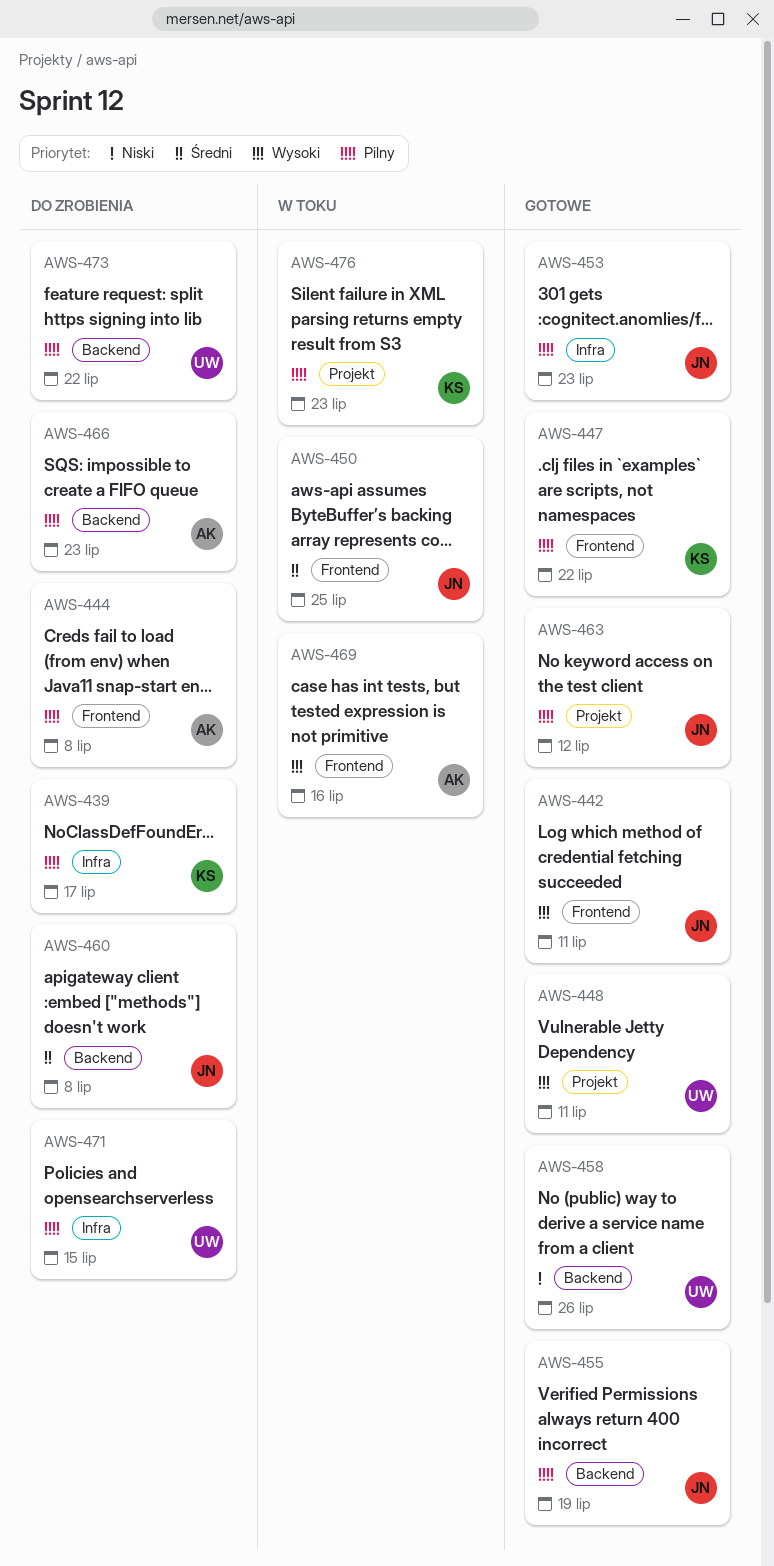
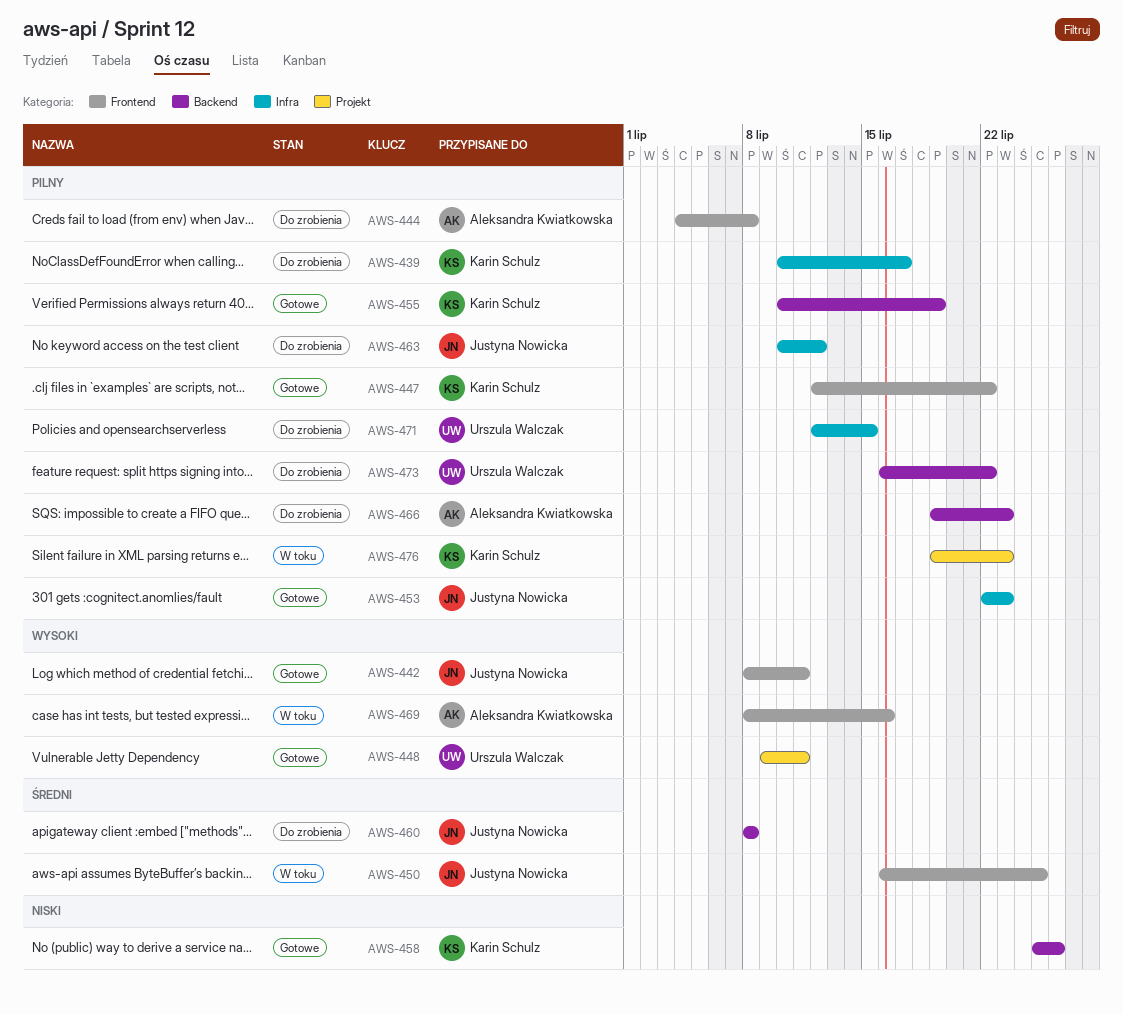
AWS-455, owner: Justyna Nowicka -> Karin Schulz
AWS-458, owner: Urszula Walczak -> Karin Schulz
AWS-463, status: Gotowe -> Do zrobienia
AWS-463, label: Projekt -> Infra

